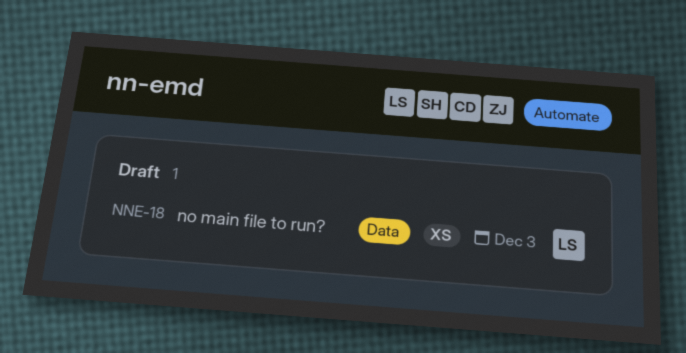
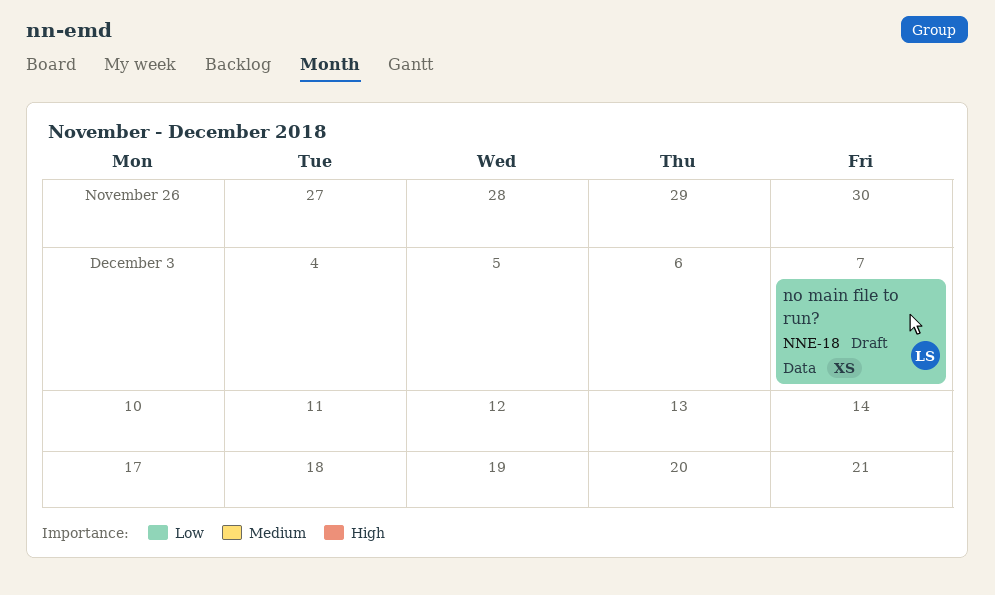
NNE-18, due: Dec 3 -> Dec 7

